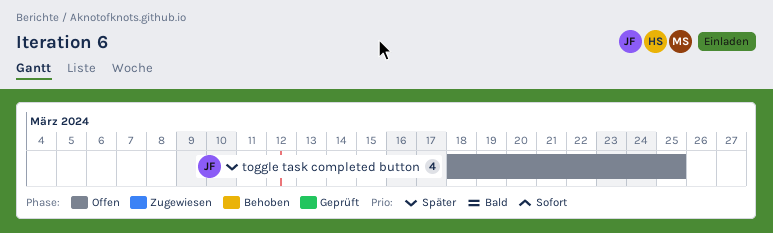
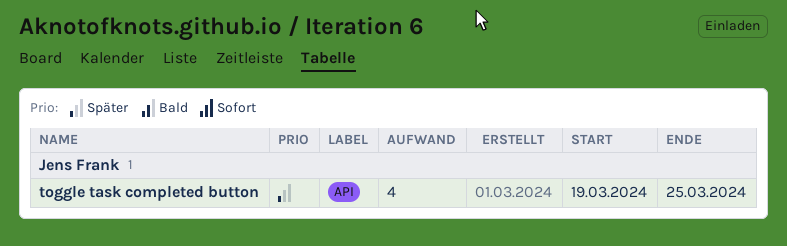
toggle task completed button, start: Mar 18 -> Mar 19

